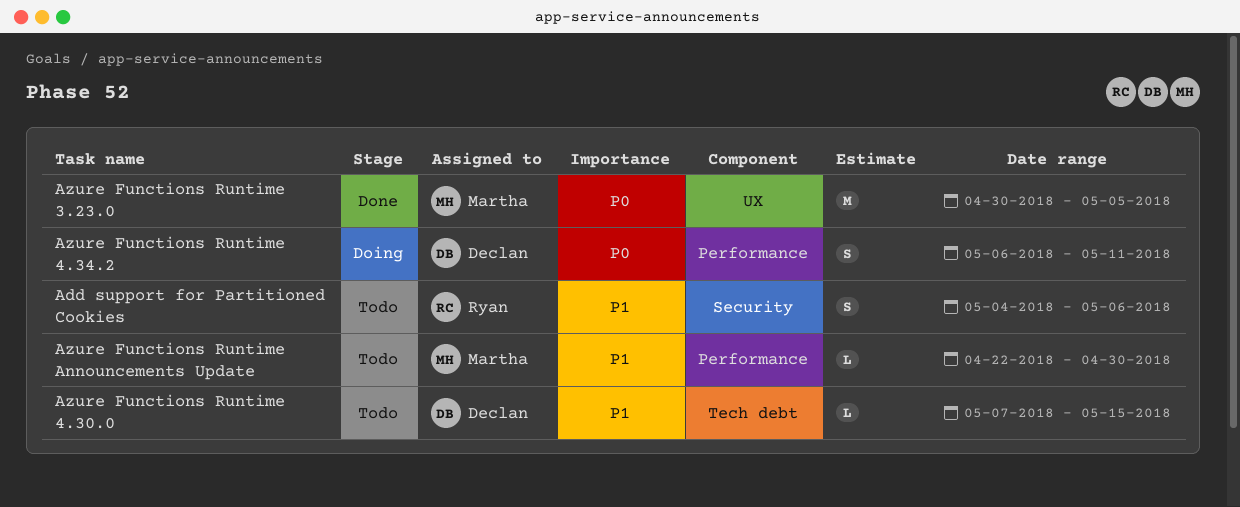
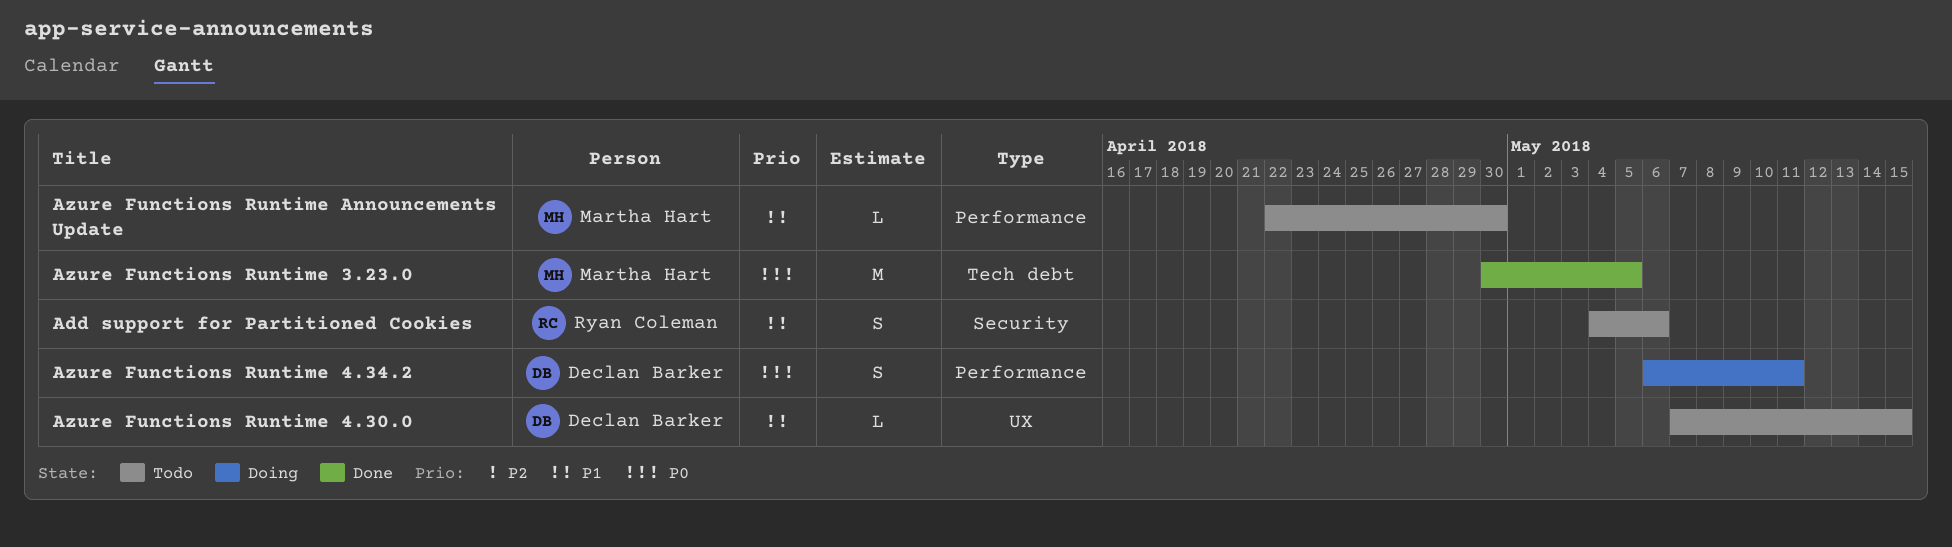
Azure Functions Runtime 3.23.0, label: UX -> Tech debt
Azure Functions Runtime 4.30.0, label: Tech debt -> UX

